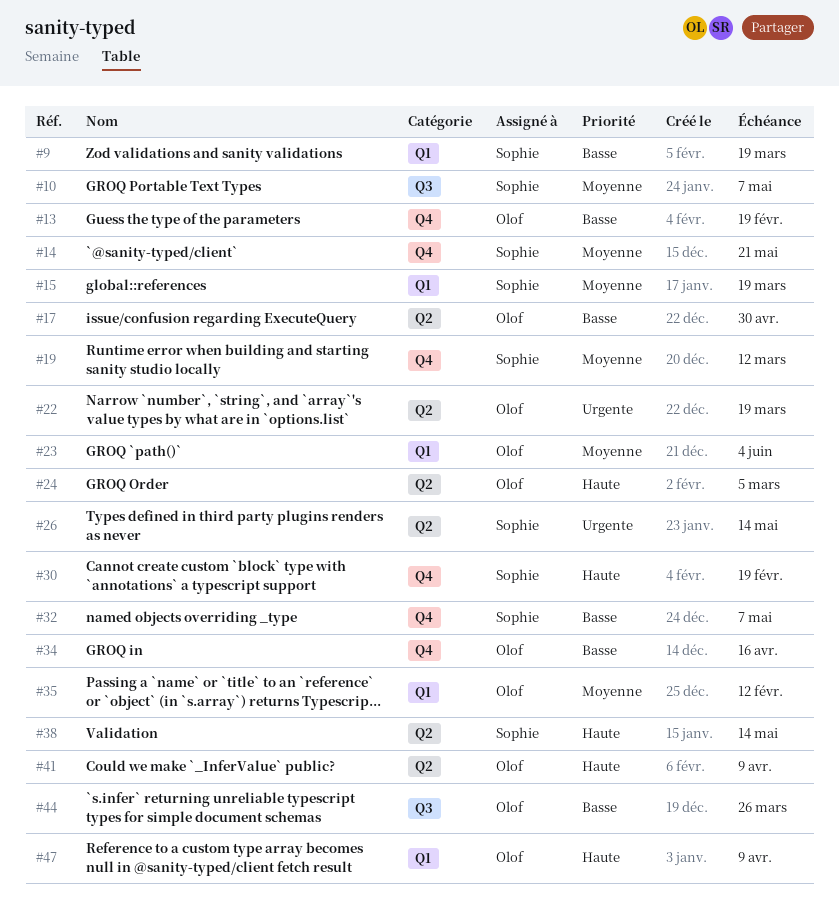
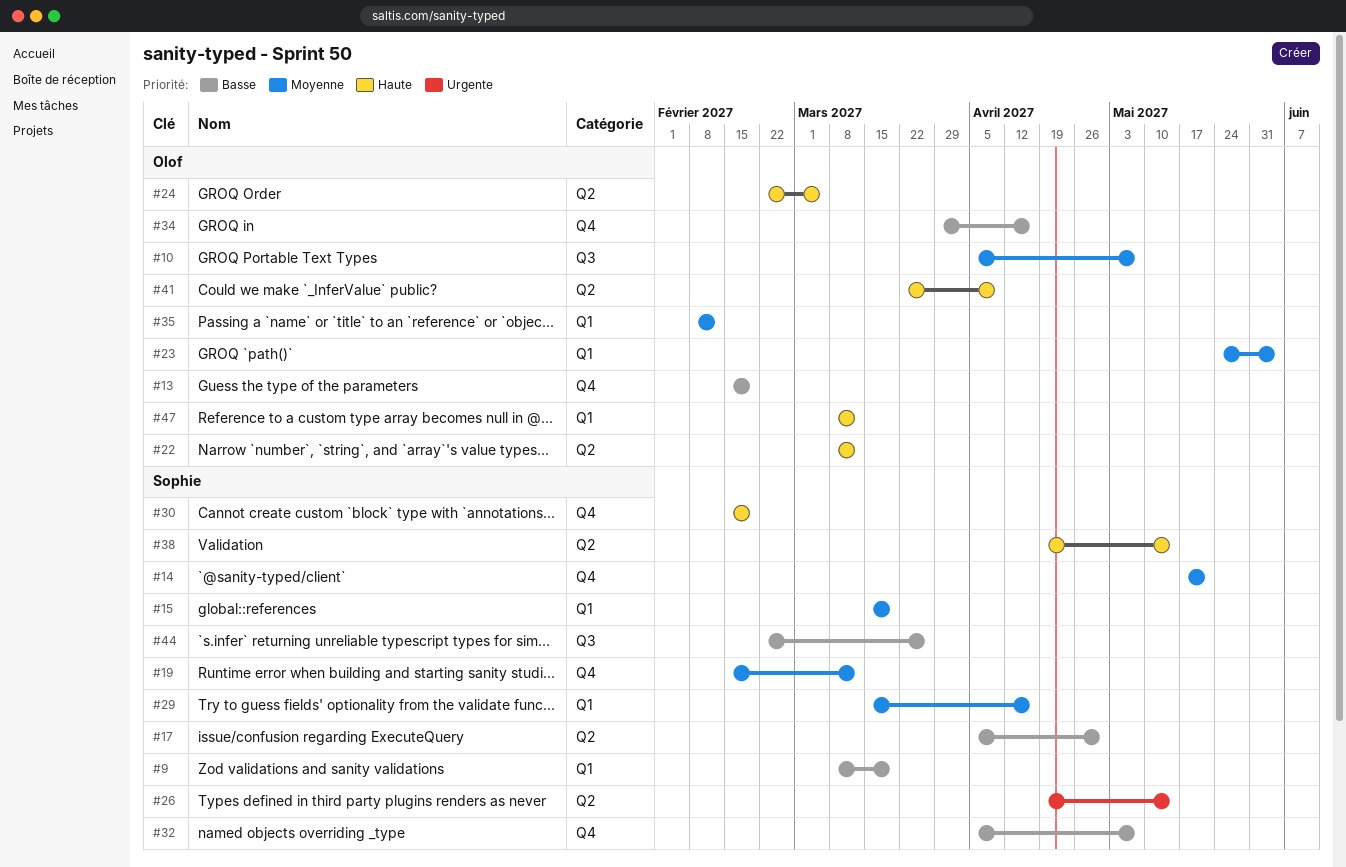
#10, owner: Sophie -> Olof
#17, owner: Olof -> Sophie
#22, priority: Urgente -> Haute
#22, due: Mar 19 -> Mar 12
#29: none -> present
#44, owner: Olof -> Sophie
#47, due: Apr 9 -> Mar 12

